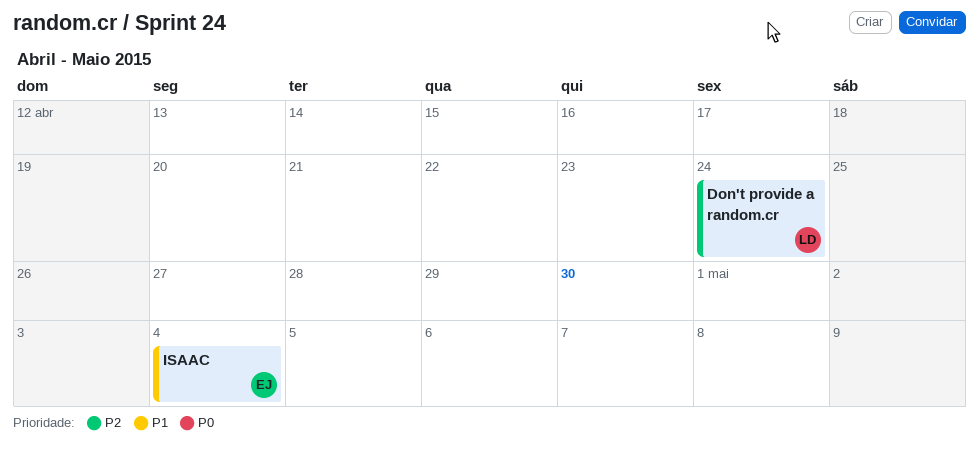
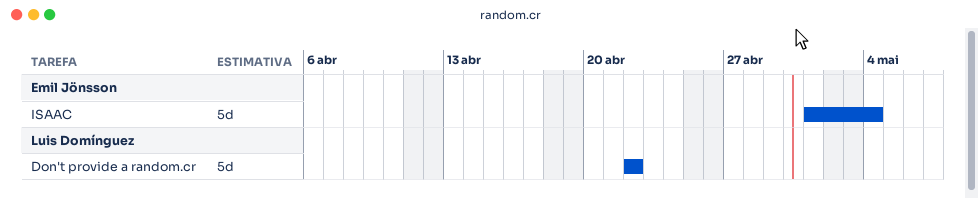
Don't provide a random.cr, due: Apr 24 -> Apr 22

